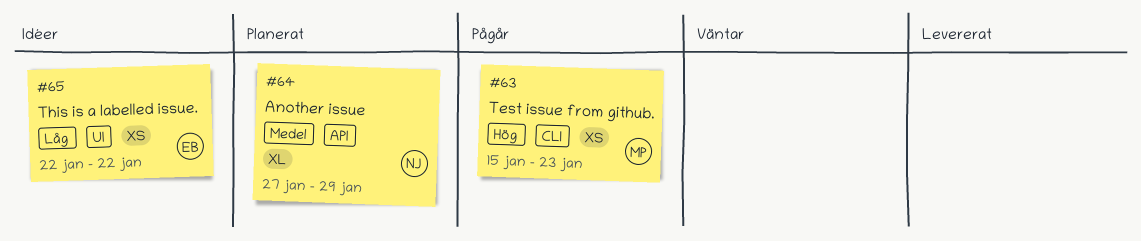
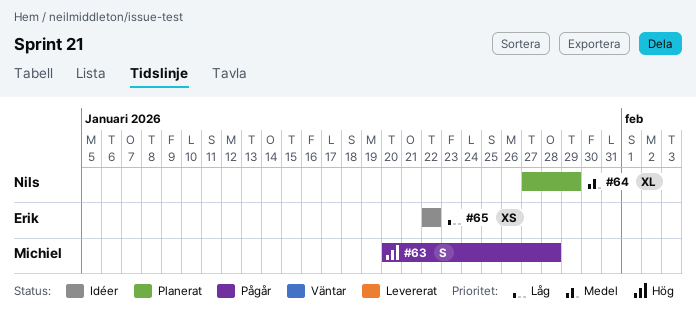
#63, estimate: XS -> S
#63, start: Jan 15 -> Jan 20
#63, due: Jan 23 -> Jan 28

